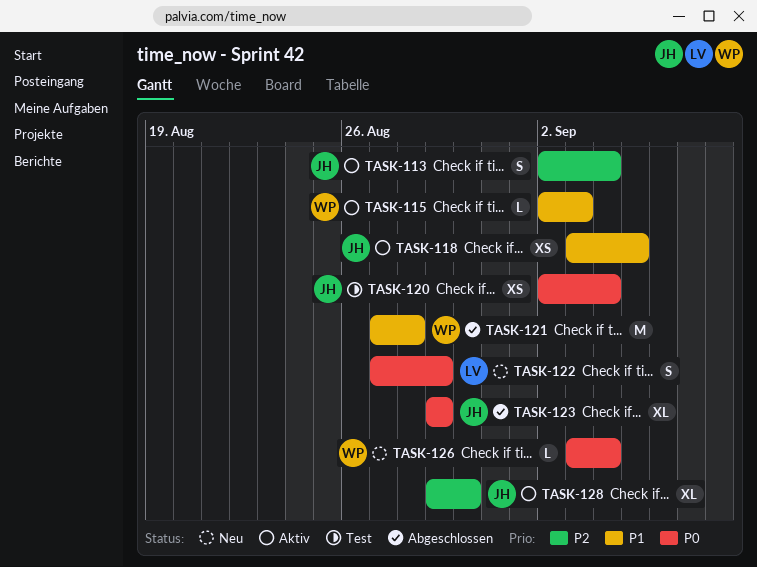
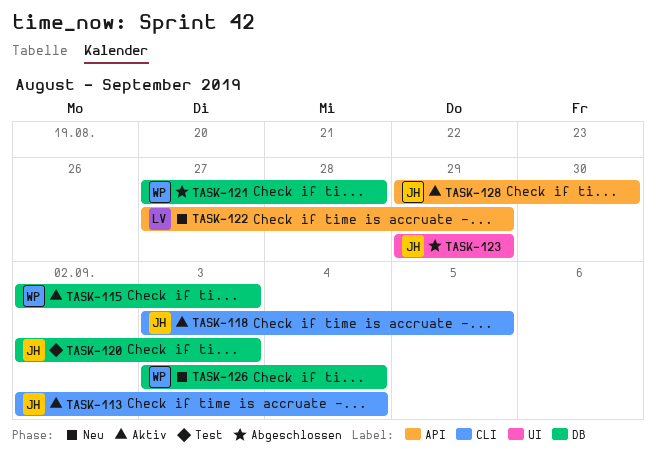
TASK-120, due: Sep 4 -> Sep 3

